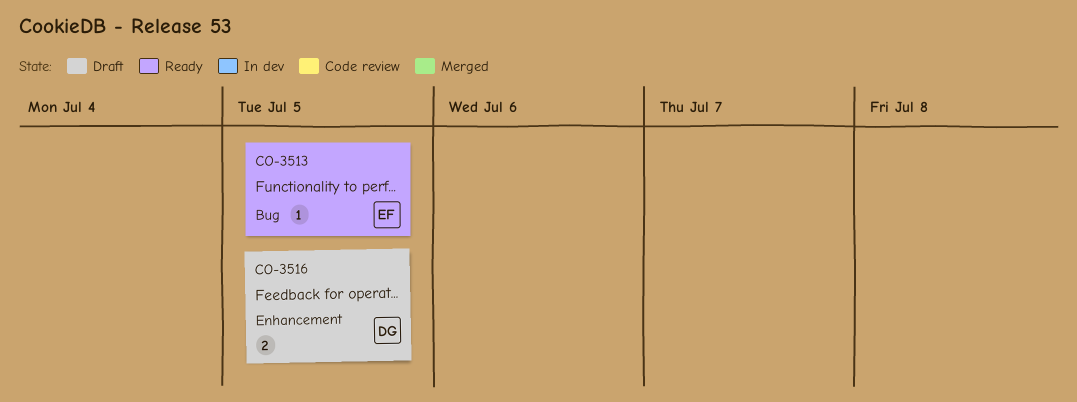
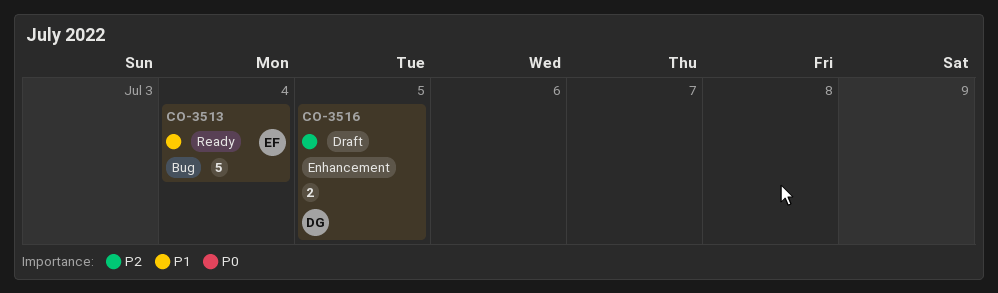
CO-3513, estimate: 1 -> 5
CO-3513, due: Jul 5 -> Jul 4

